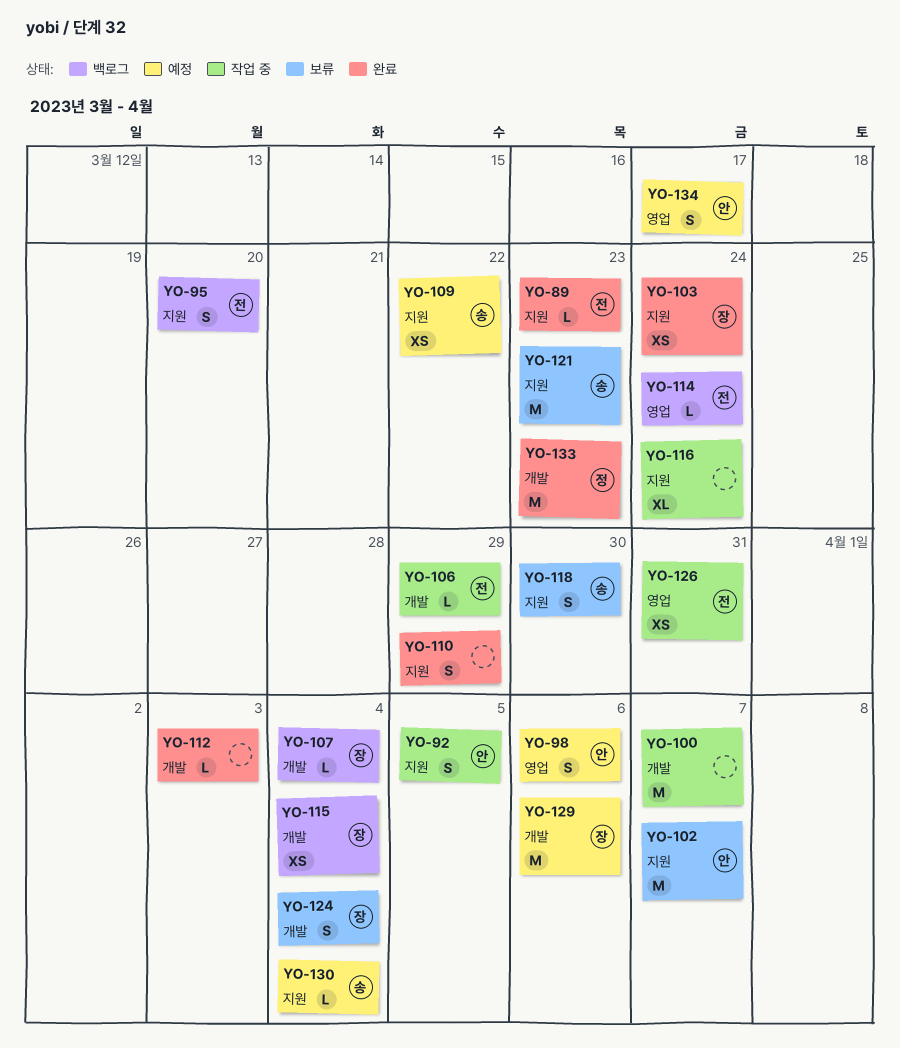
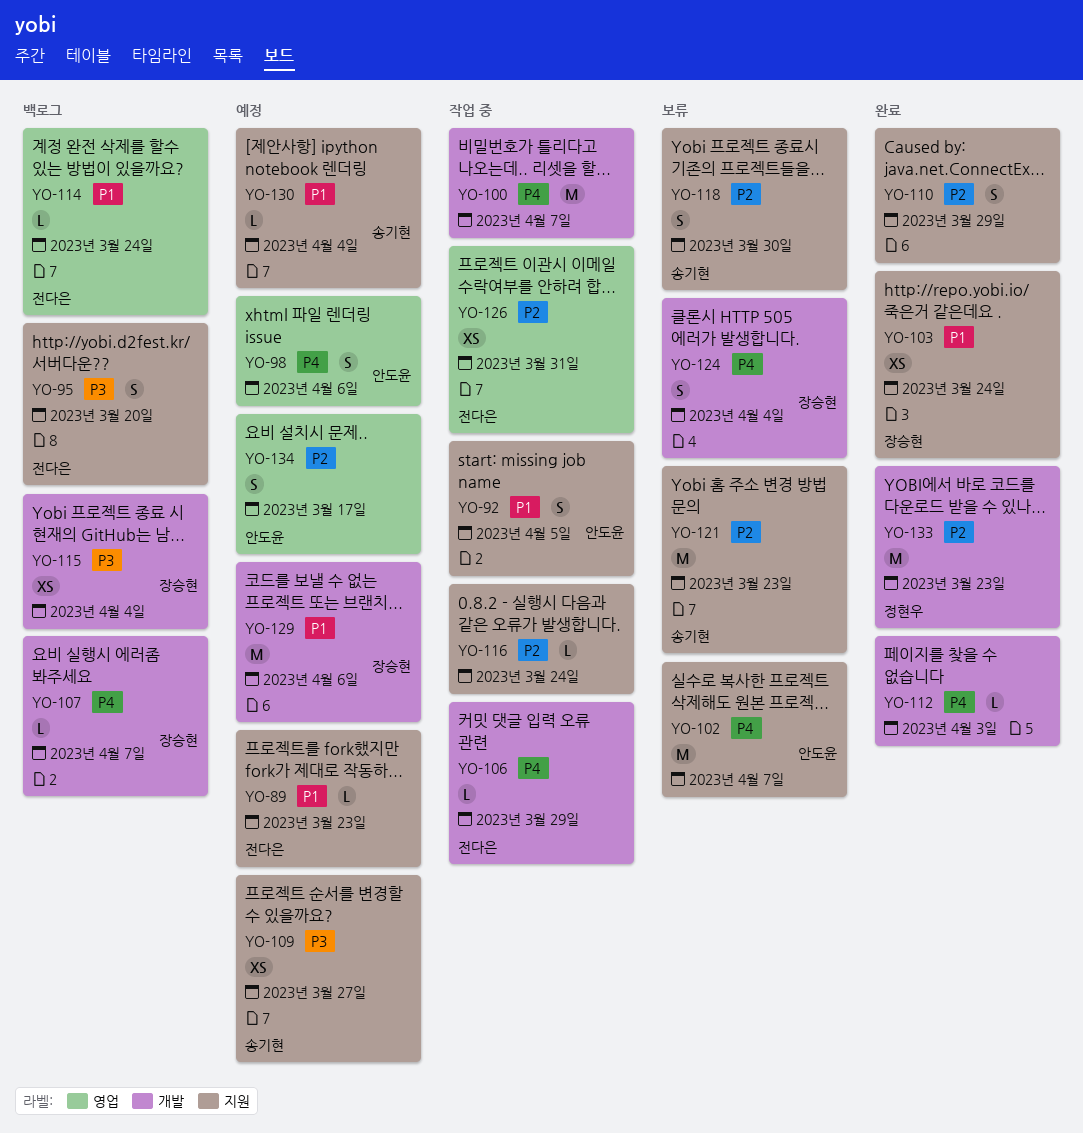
YO-89, status: 완료 -> 예정
YO-107, due: Apr 4 -> Apr 7
YO-109, due: Mar 22 -> Mar 27
YO-116, estimate: XL -> L

